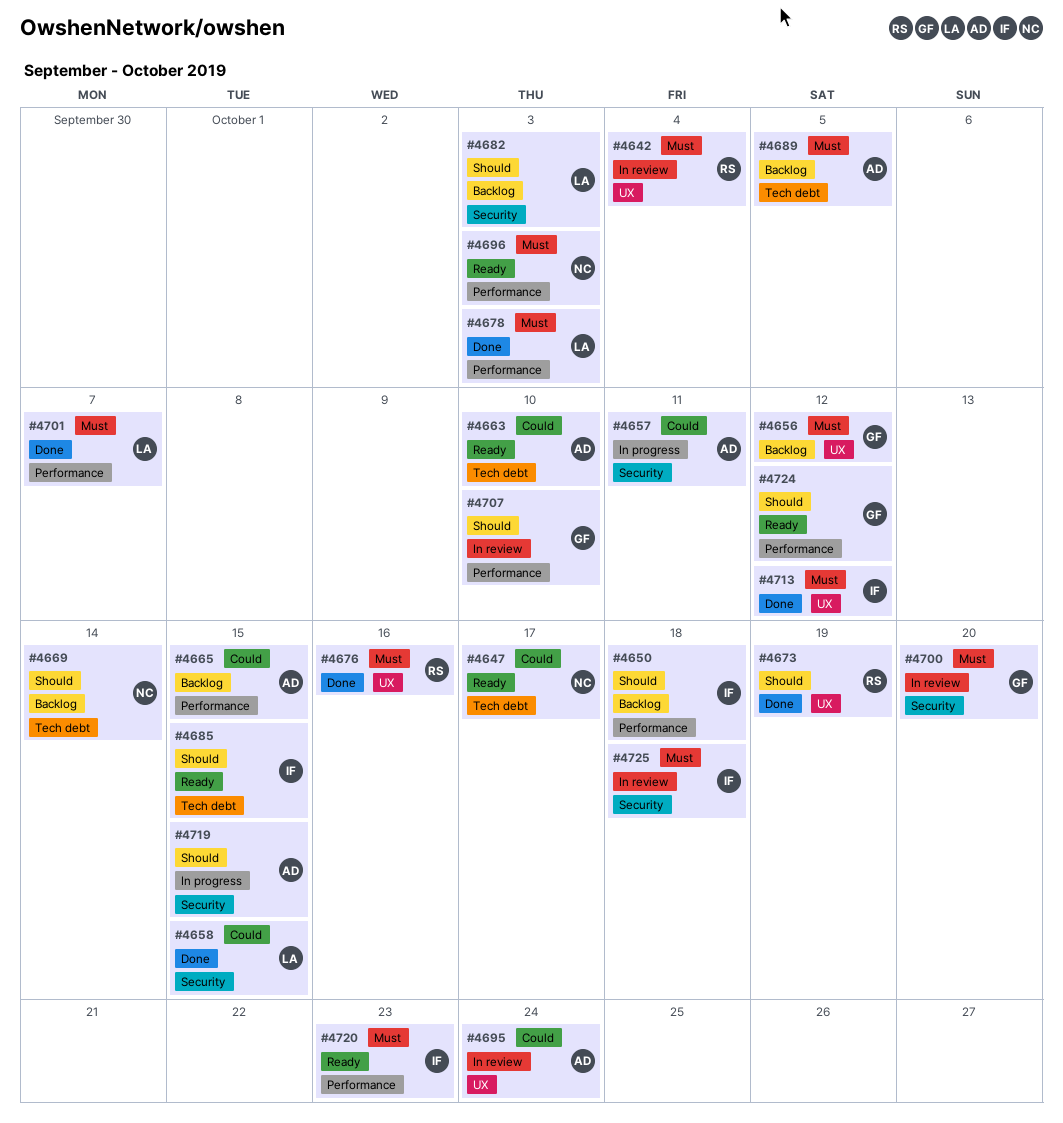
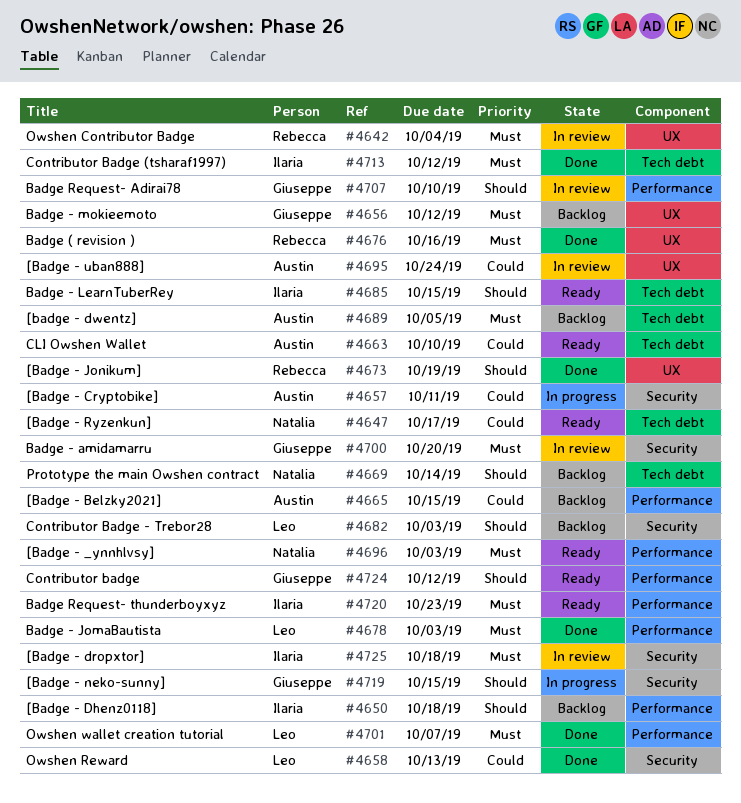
#4658, due: Oct 15 -> Oct 13
#4713, label: UX -> Tech debt
#4719, owner: Austin -> Giuseppe

